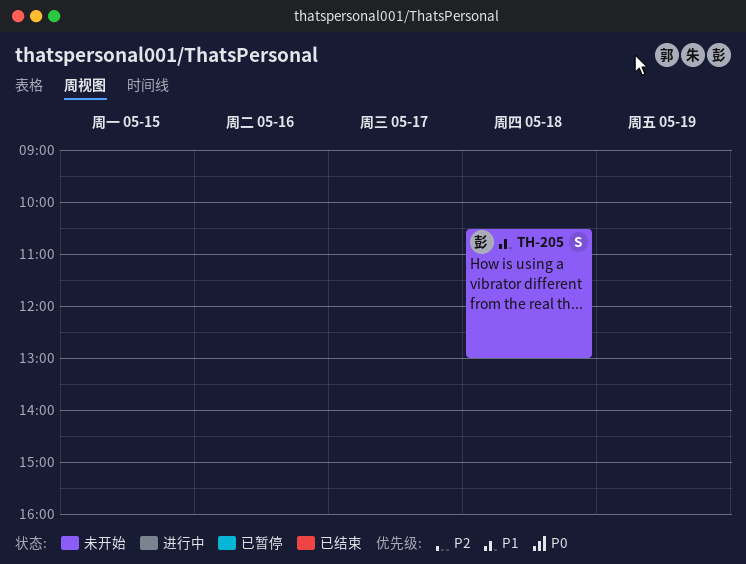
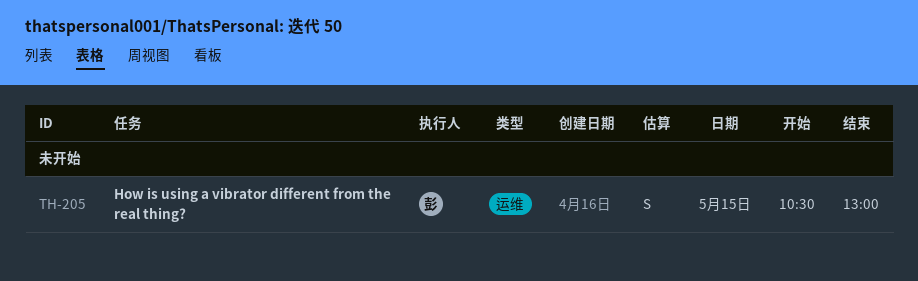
TH-205, day: May 18 -> May 15

